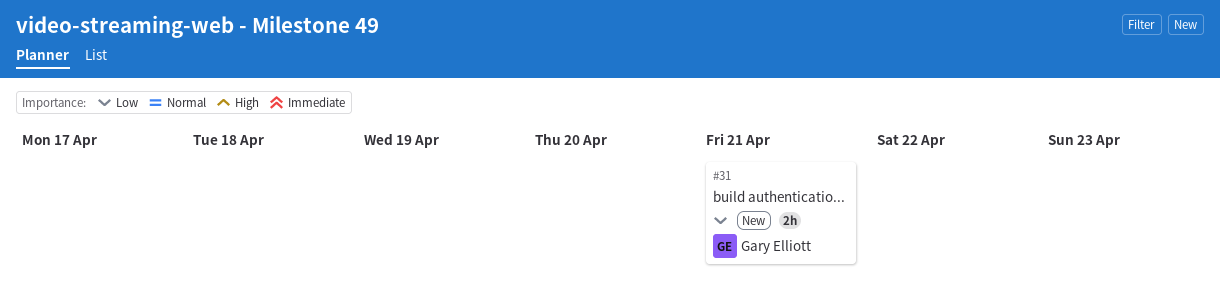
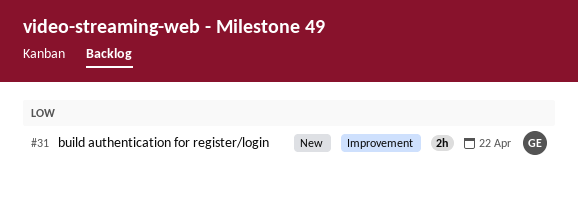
#31, due: Apr 21 -> Apr 22

